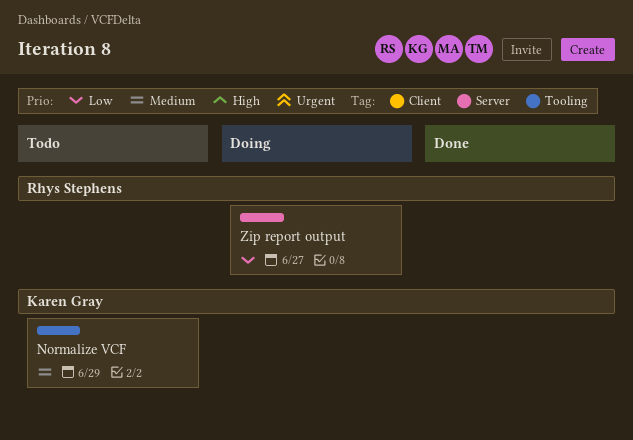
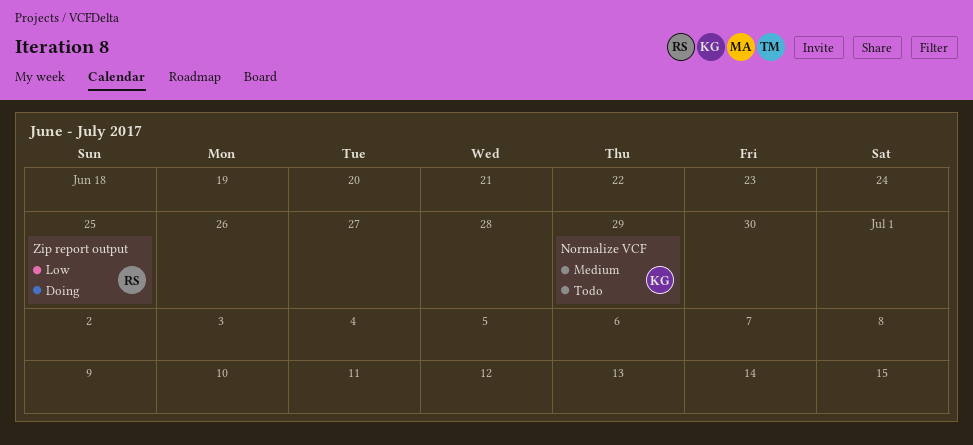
Zip report output, due: Jun 27 -> Jun 25

